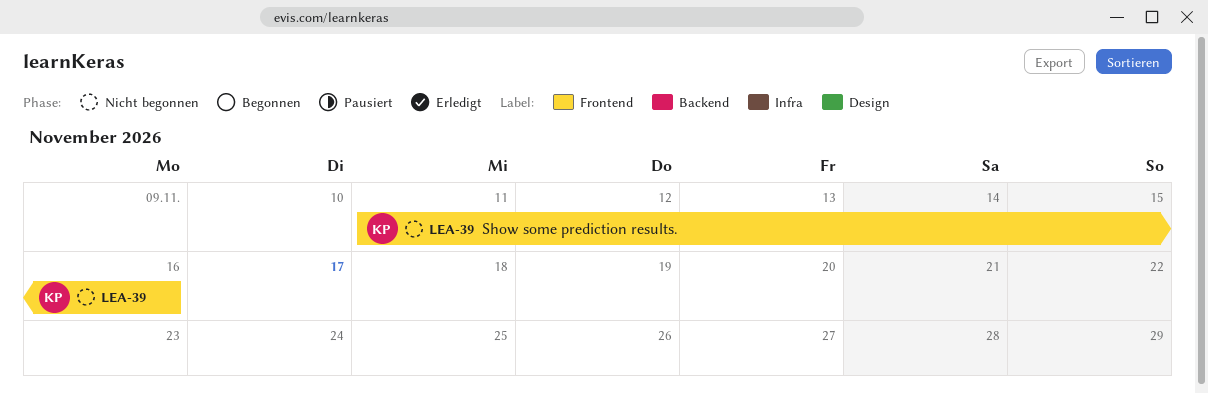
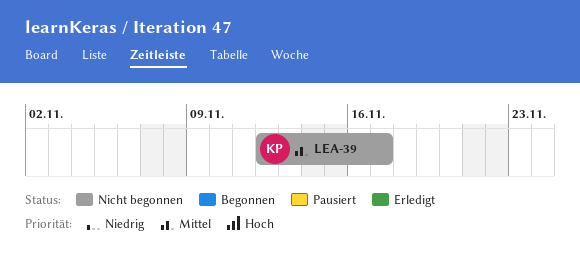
LEA-39, start: Nov 11 -> Nov 12
LEA-39, due: Nov 16 -> Nov 17

